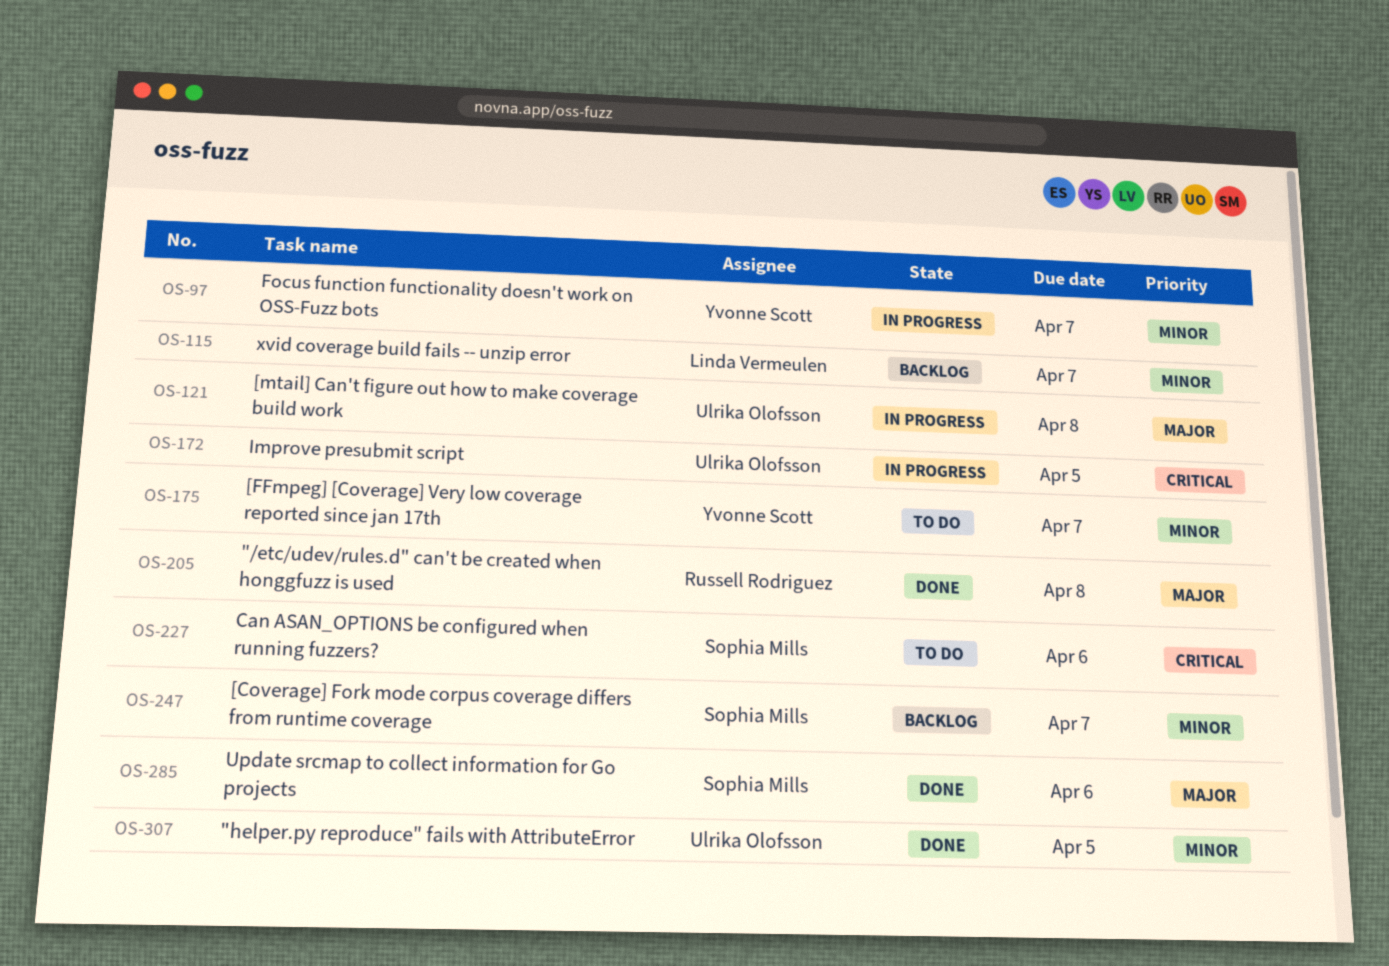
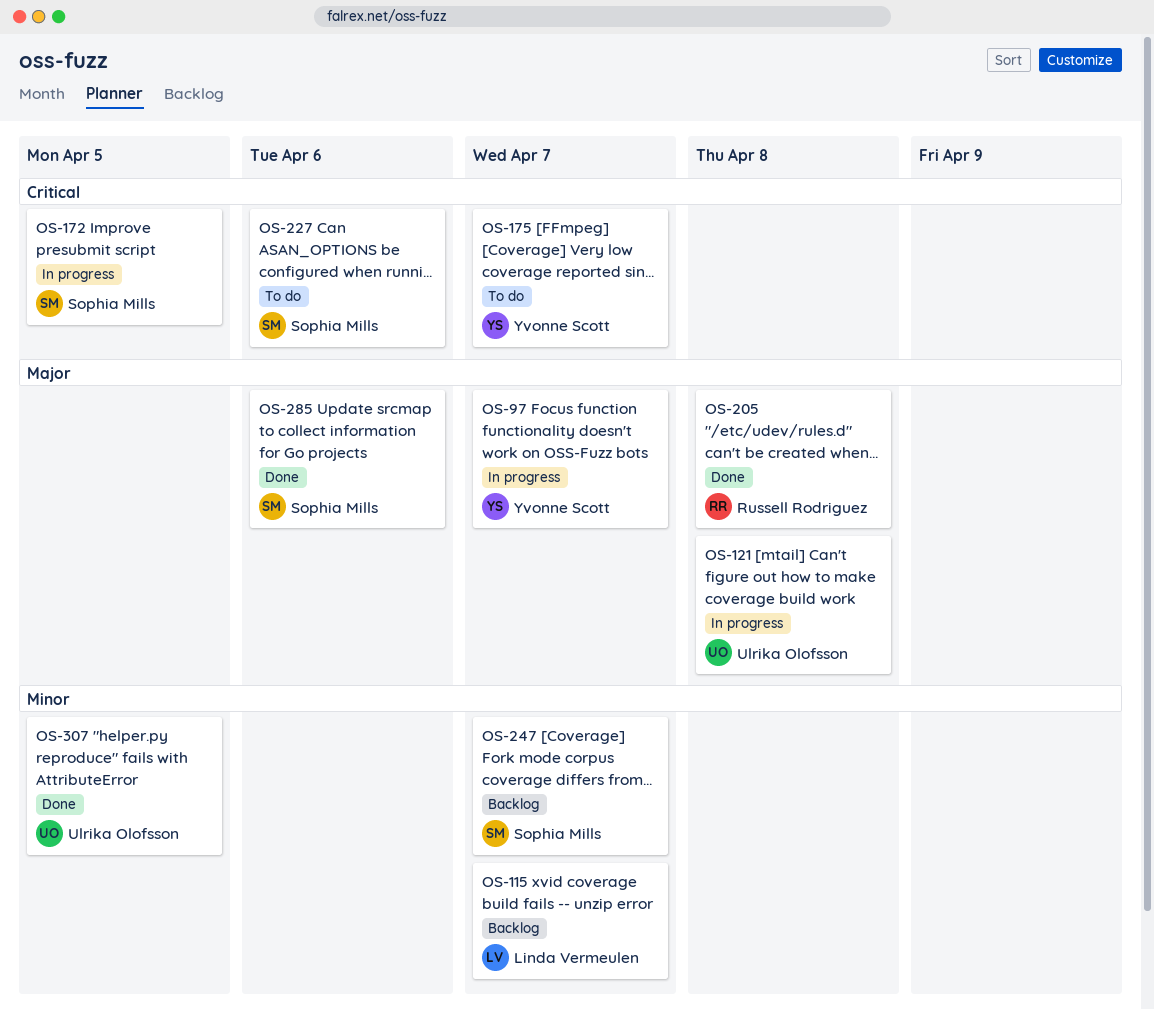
OS-97, priority: Minor -> Major
OS-172, owner: Ulrika Olofsson -> Sophia Mills
OS-175, priority: Minor -> Critical

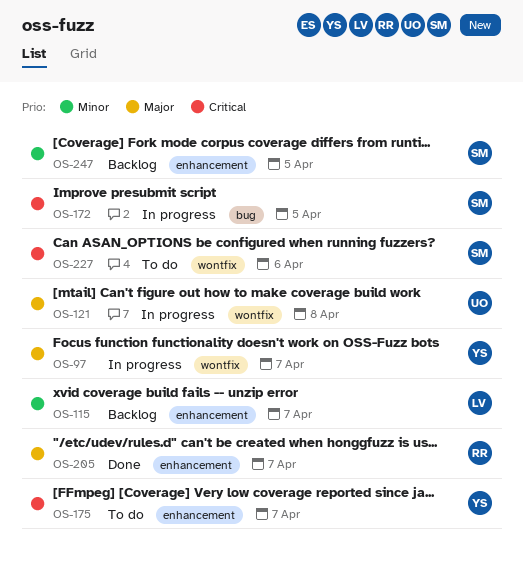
OS-205, due: Apr 8 -> Apr 7
OS-247, due: Apr 7 -> Apr 5
OS-285: present -> none
OS-307: present -> none

